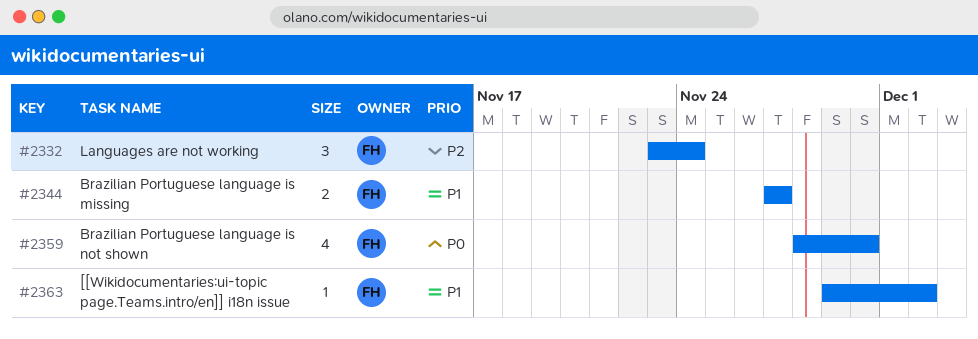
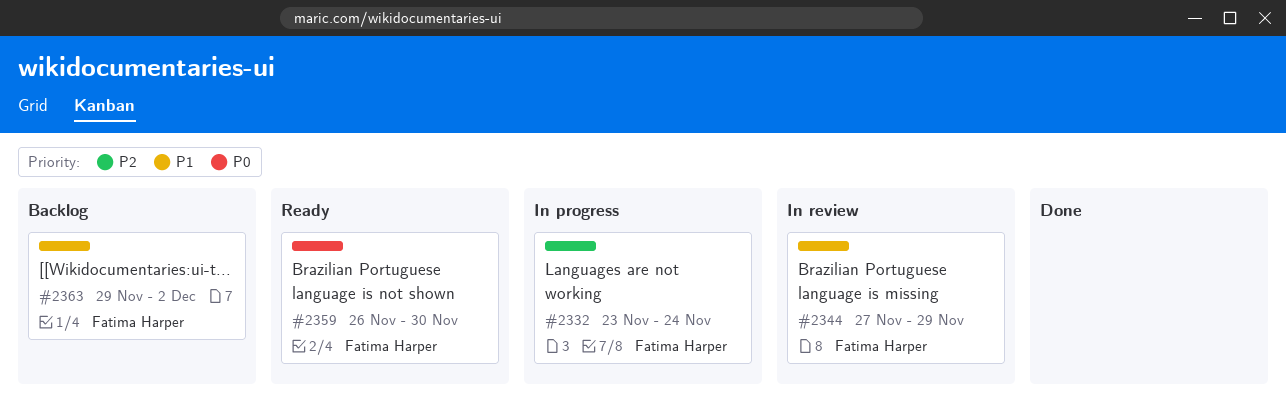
#2344, due: Nov 27 -> Nov 29
#2359, start: Nov 28 -> Nov 26

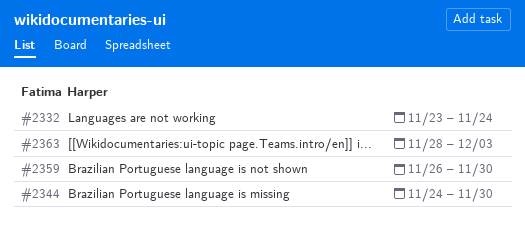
#2344, start: Nov 27 -> Nov 24
#2344, due: Nov 29 -> Nov 30
#2363, start: Nov 29 -> Nov 28
#2363, due: Dec 2 -> Dec 3

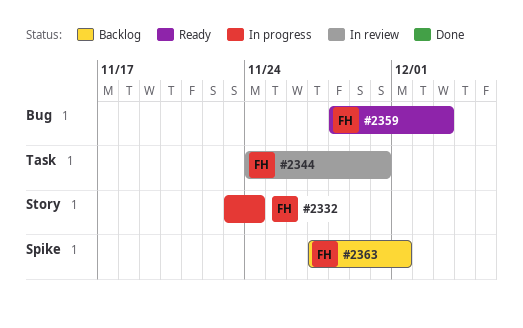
#2359, start: Nov 26 -> Nov 28
#2359, due: Nov 30 -> Dec 3
#2363, start: Nov 28 -> Nov 27
#2363, due: Dec 3 -> Dec 1

